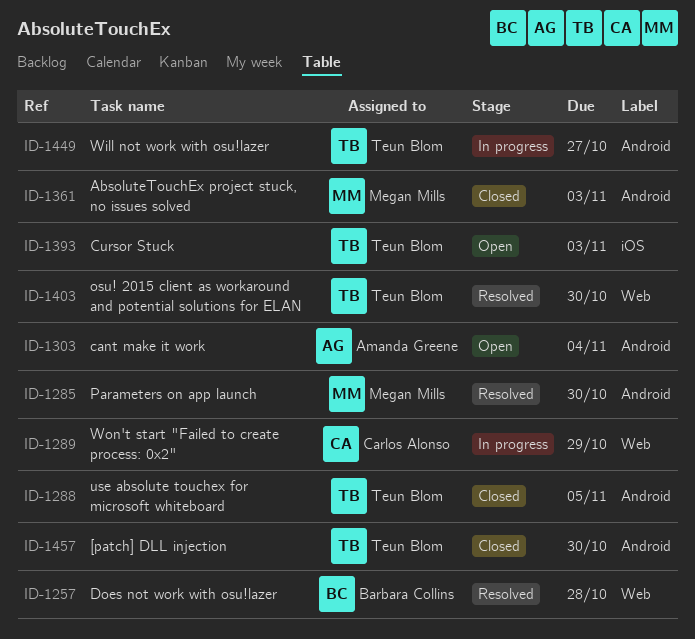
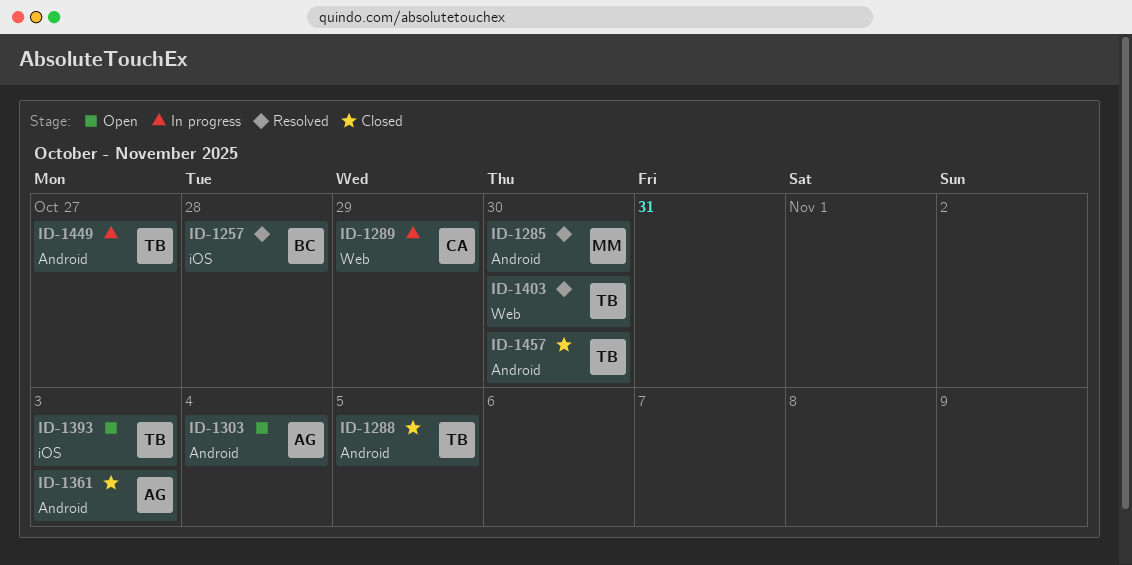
ID-1257, label: Web -> iOS
ID-1361, owner: Megan Mills -> Amanda Greene

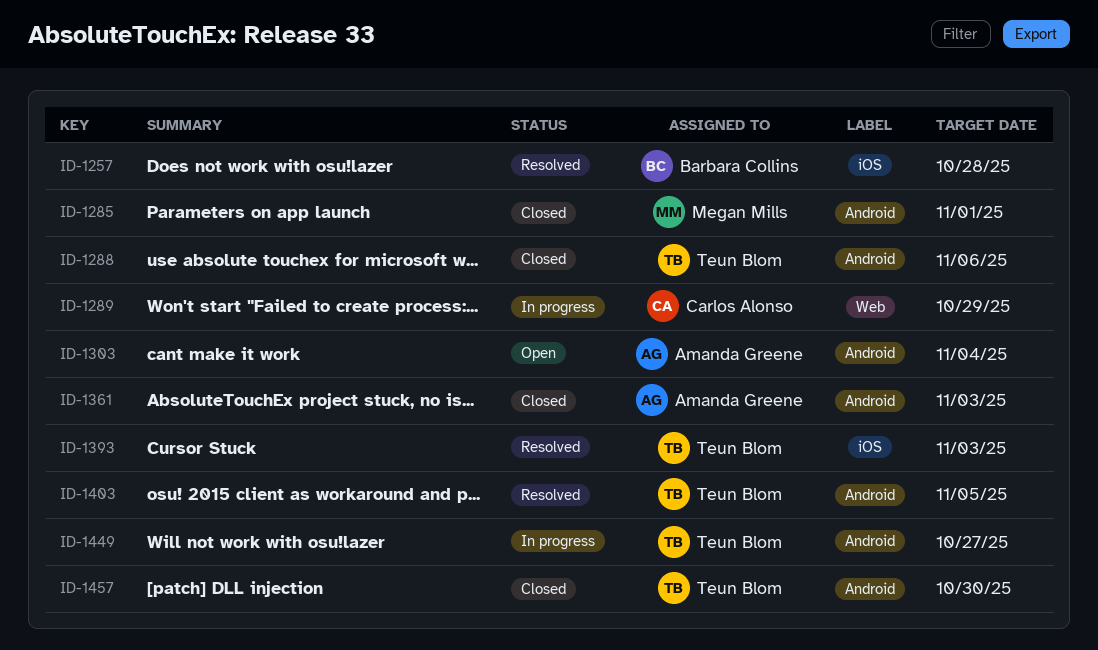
ID-1285, status: Resolved -> Closed
ID-1285, due: Oct 30 -> Nov 1
ID-1288, due: Nov 5 -> Nov 6
ID-1393, status: Open -> Resolved
ID-1403, label: Web -> Android
ID-1403, due: Oct 30 -> Nov 5

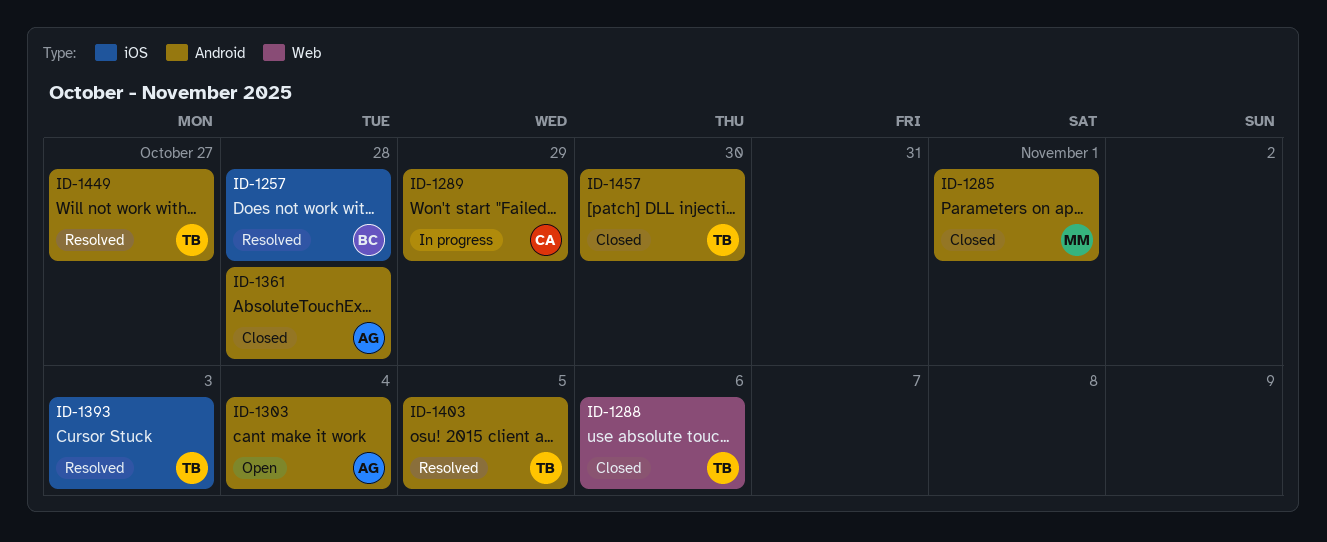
ID-1288, label: Android -> Web
ID-1289, label: Web -> Android
ID-1361, due: Nov 3 -> Oct 28
ID-1449, status: In progress -> Resolved

